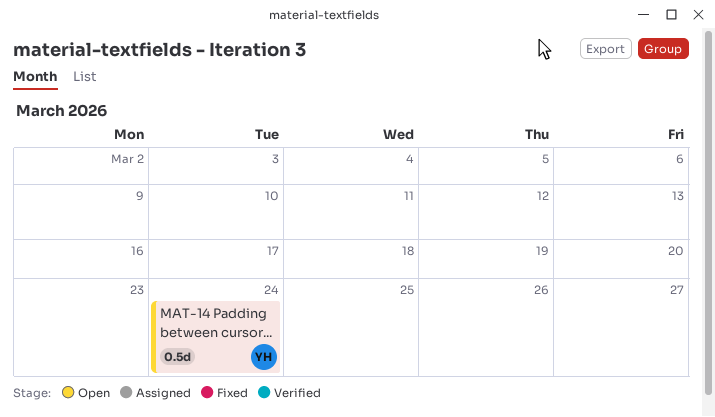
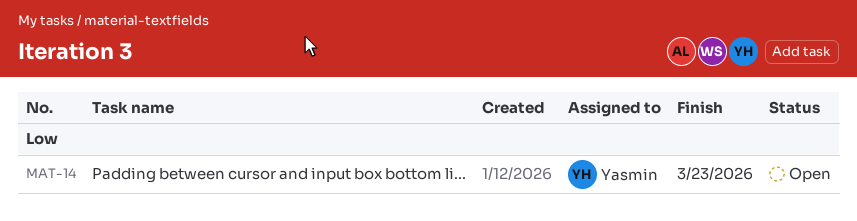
MAT-14, due: Mar 24 -> Mar 23

